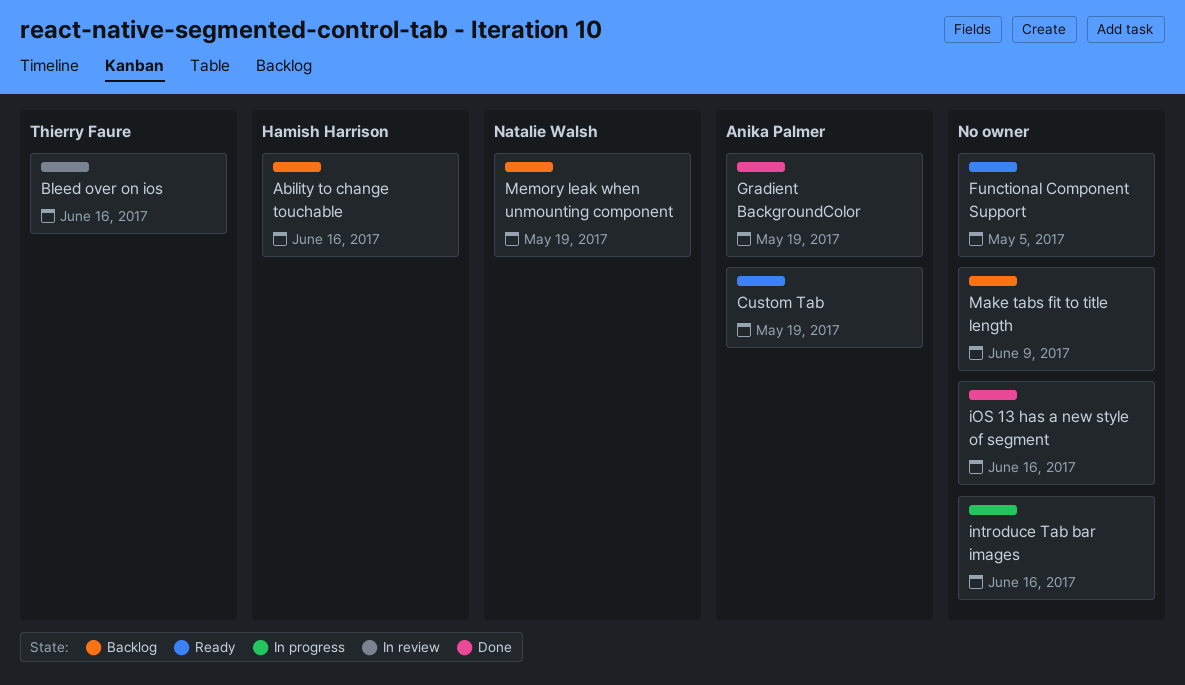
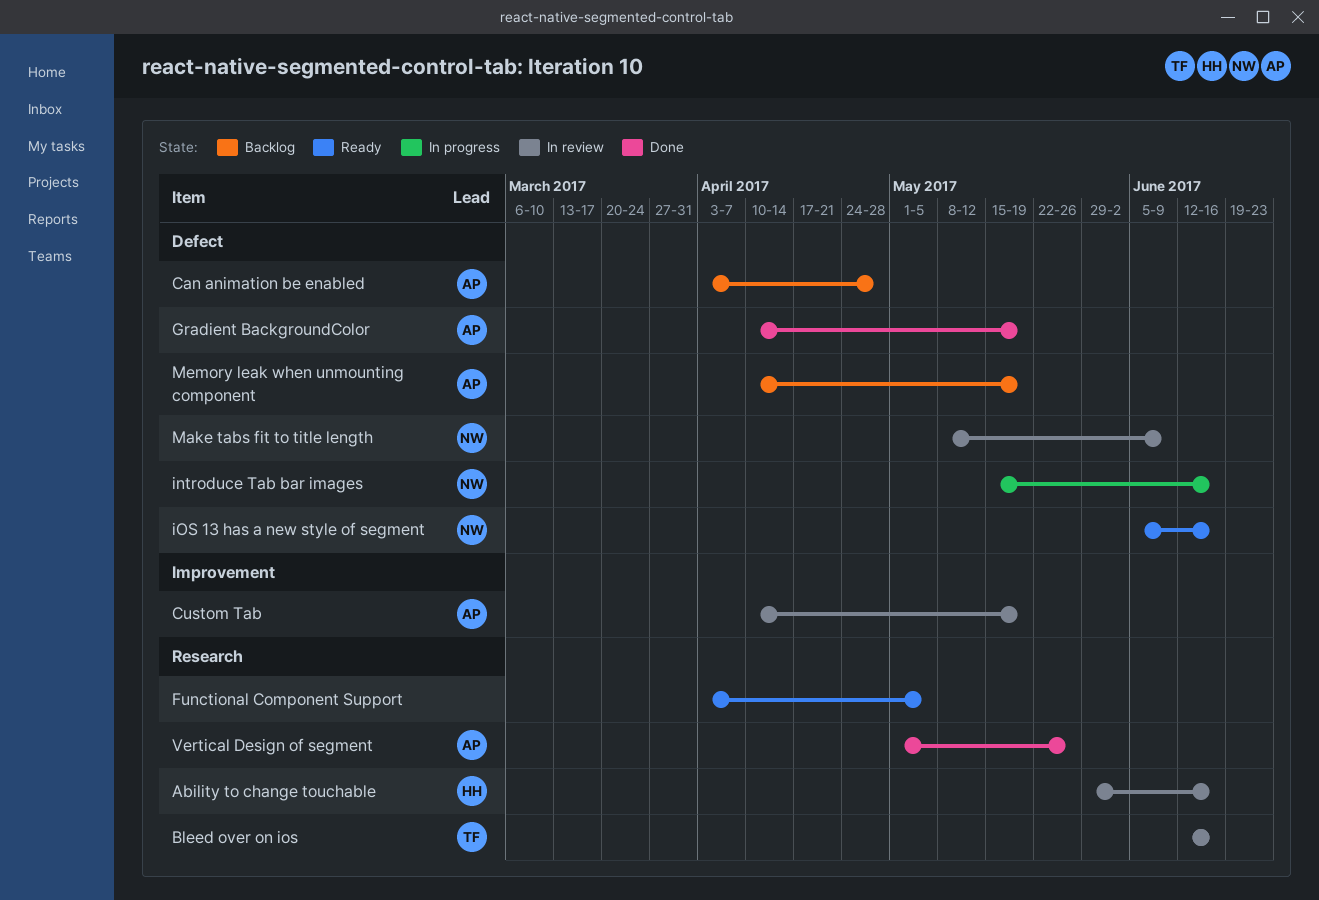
Ability to change touchable, status: Backlog -> In review
Can animation be enabled: none -> present
Custom Tab, status: Ready -> In review
introduce Tab bar images, owner: none -> Natalie Walsh
iOS 13 has a new style of segment, status: Done -> Ready
iOS 13 has a new style of segment, owner: none -> Natalie Walsh
Make tabs fit to title length, status: Backlog -> In review
Make tabs fit to title length, owner: none -> Natalie Walsh
Memory leak when unmounting component, owner: Natalie Walsh -> Anika Palmer
Vertical Design of segment: none -> present

